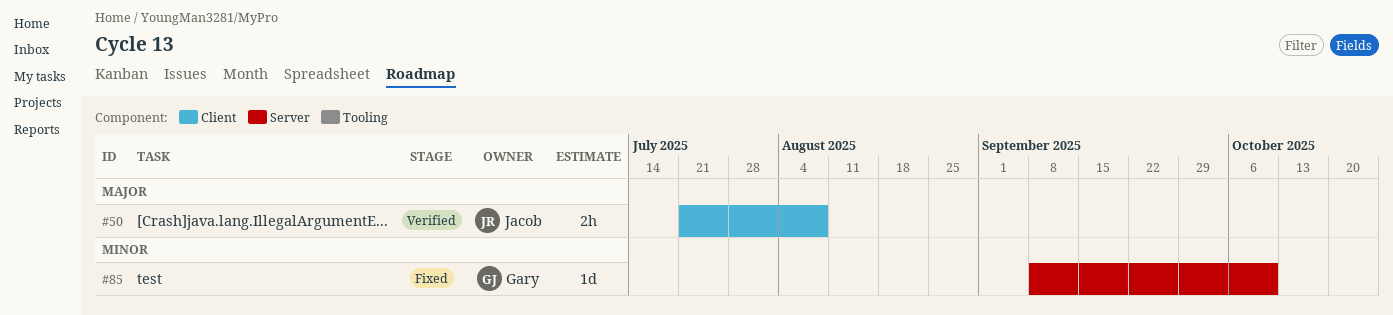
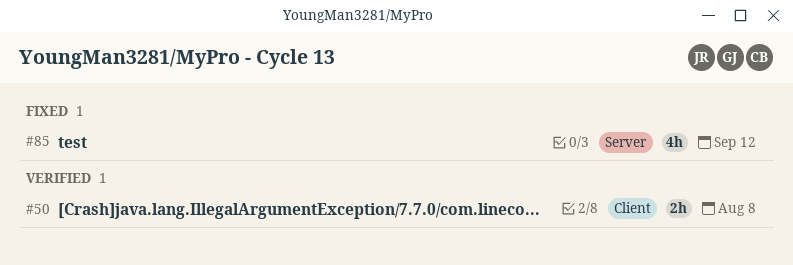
#85, estimate: 1d -> 4h
#85, due: Oct 10 -> Sep 12

